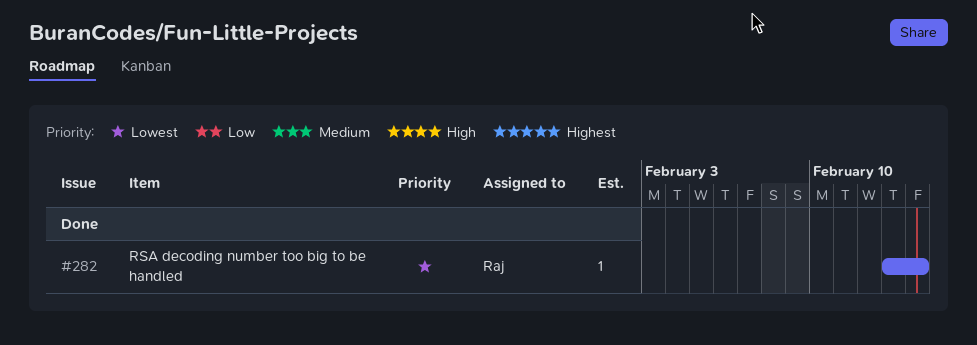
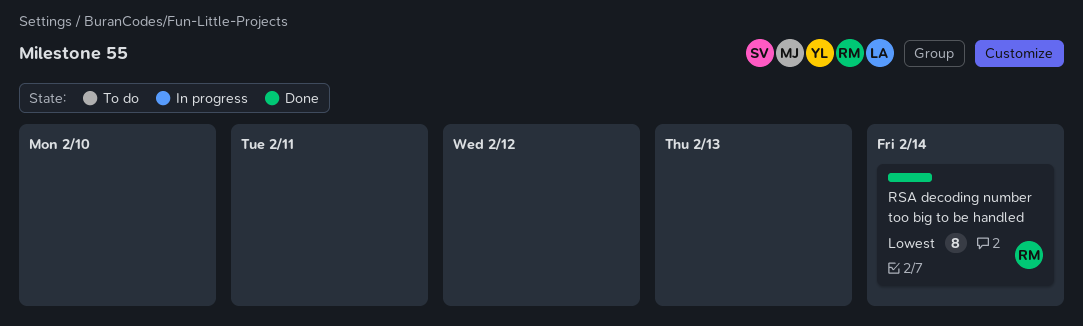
RSA decoding number too big to be handled, estimate: 1 -> 8

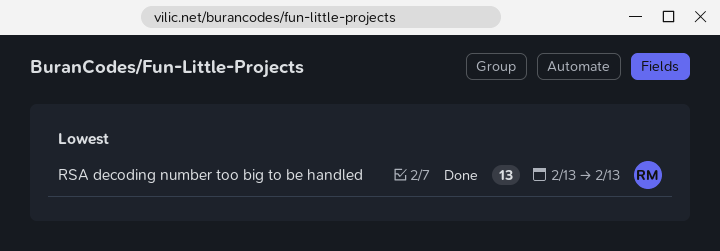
RSA decoding number too big to be handled, estimate: 8 -> 13
RSA decoding number too big to be handled, due: Feb 14 -> Feb 13

